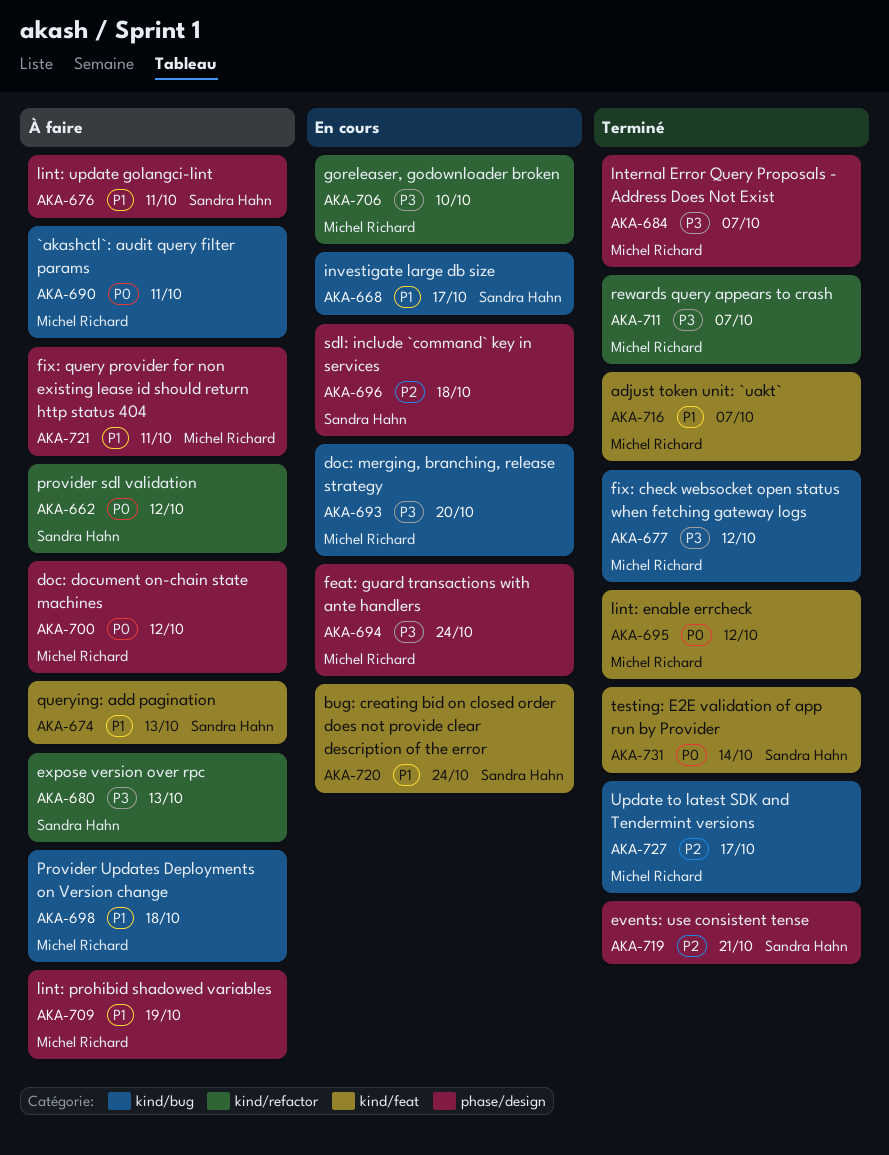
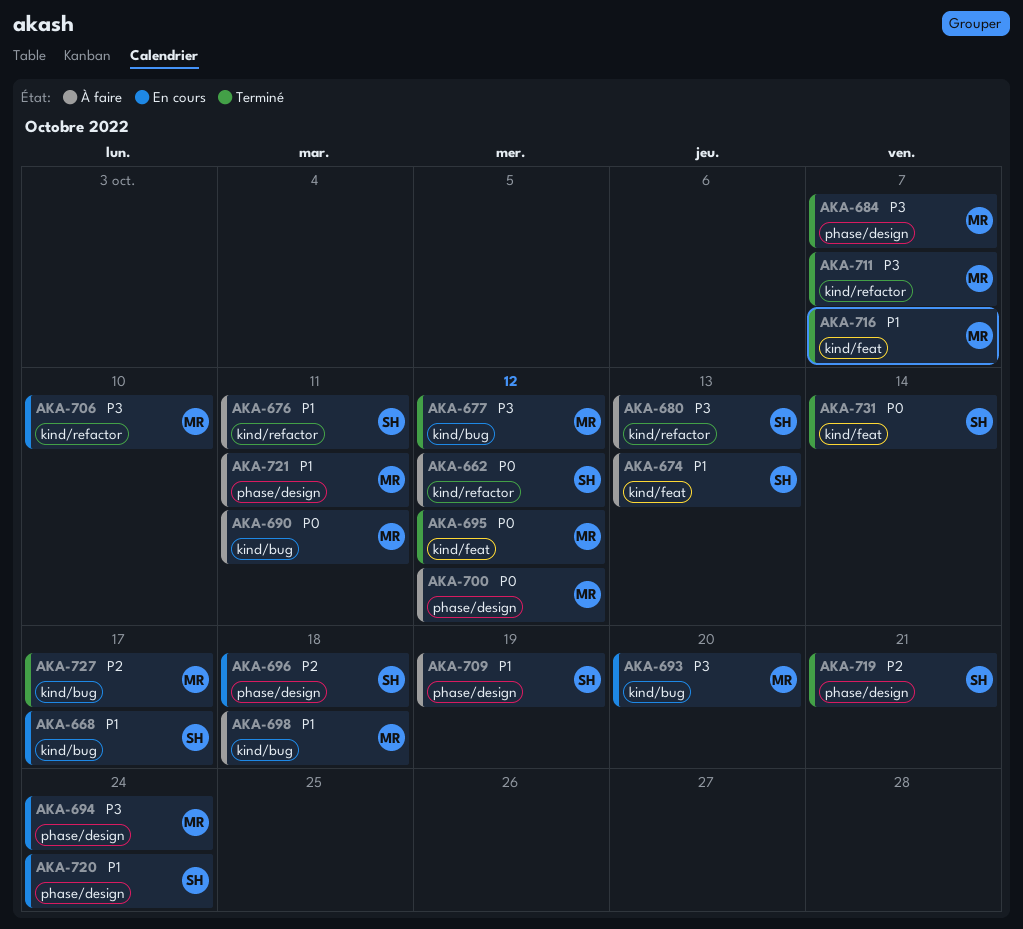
AKA-676, label: phase/design -> kind/refactor
AKA-709, owner: Michel Richard -> Sandra Hahn
AKA-720, label: kind/feat -> phase/design

